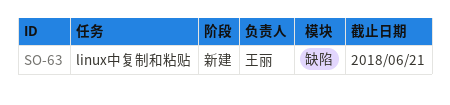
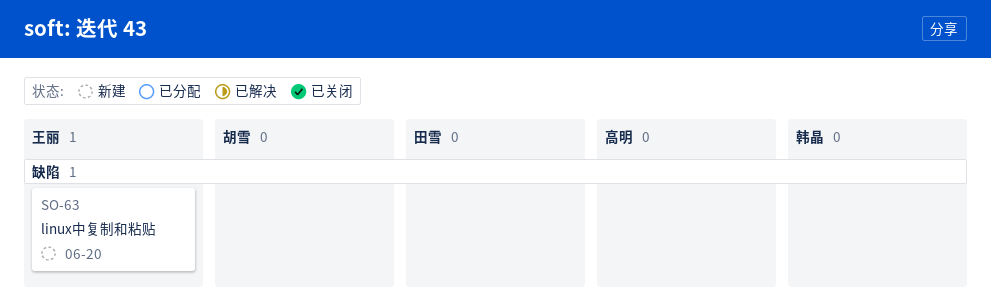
SO-63, due: Jun 21 -> Jun 20

